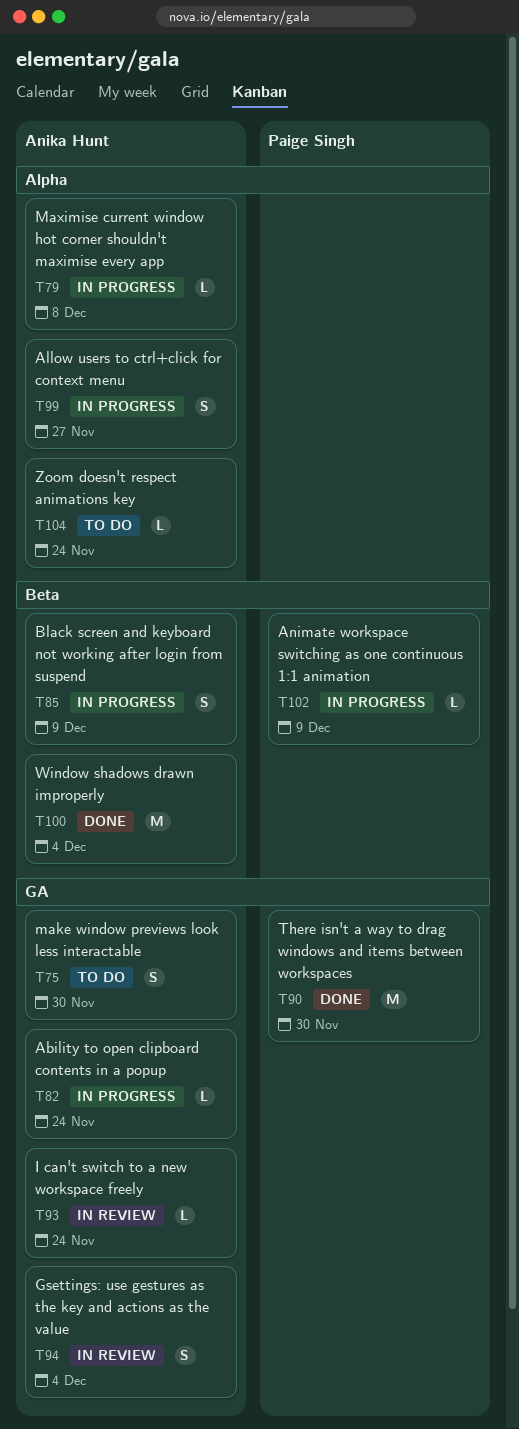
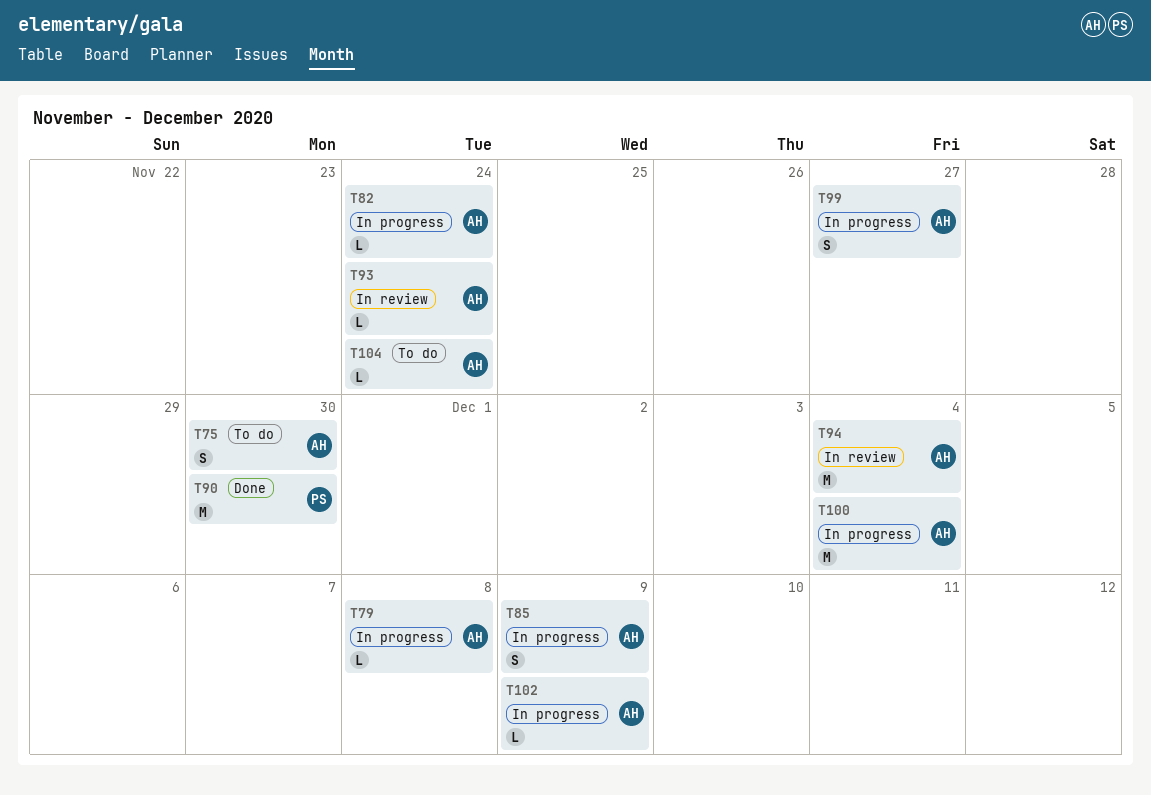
T94, estimate: S -> M
T100, status: Done -> In progress
T102, owner: Paige Singh -> Anika Hunt

